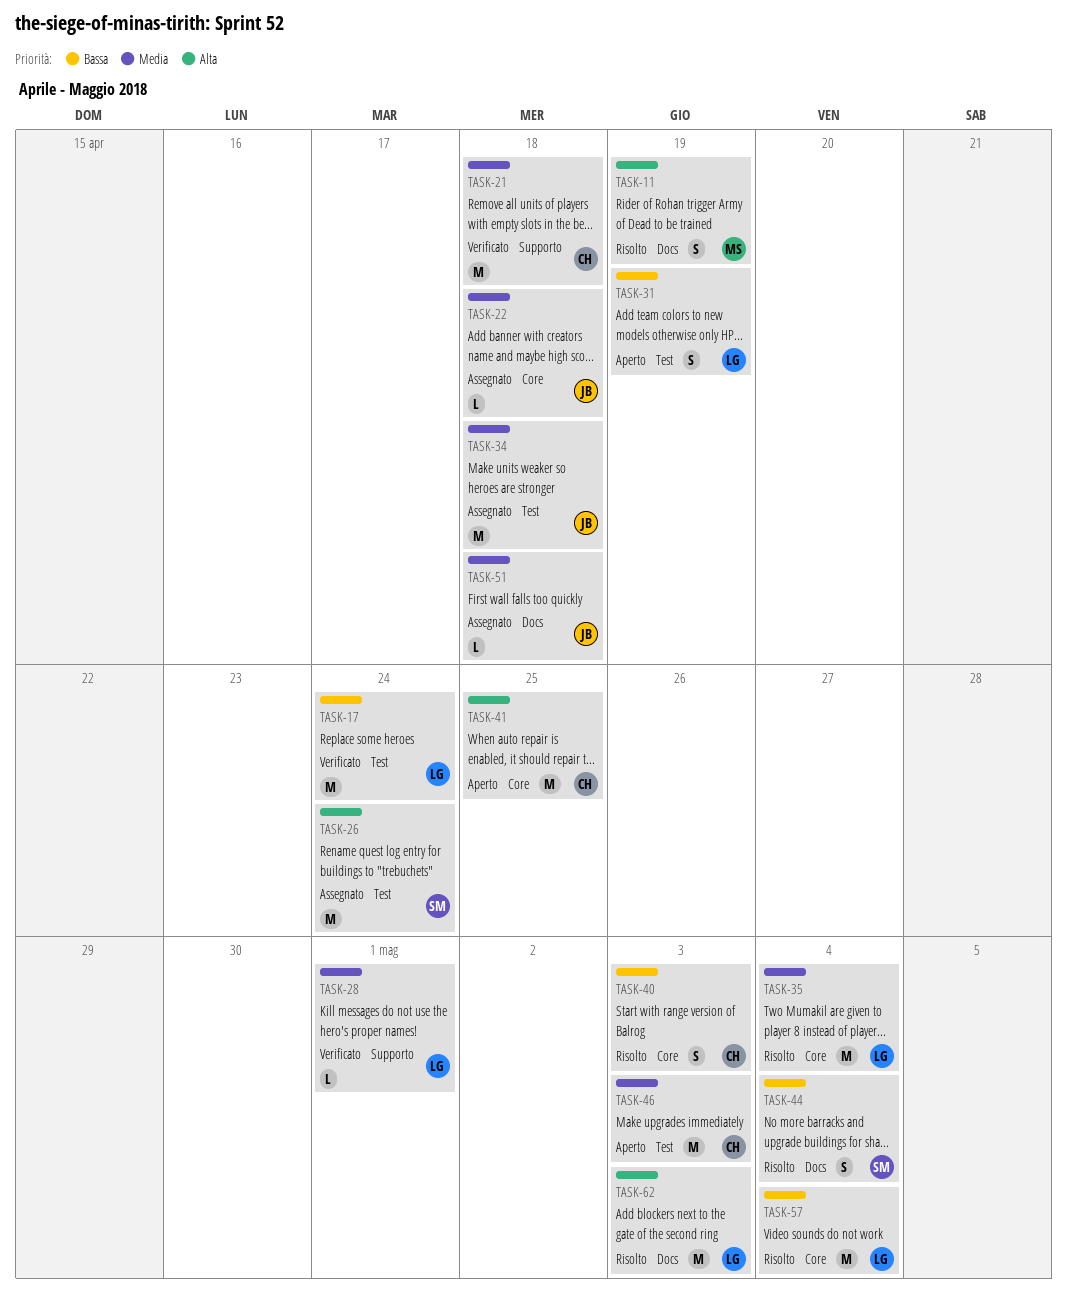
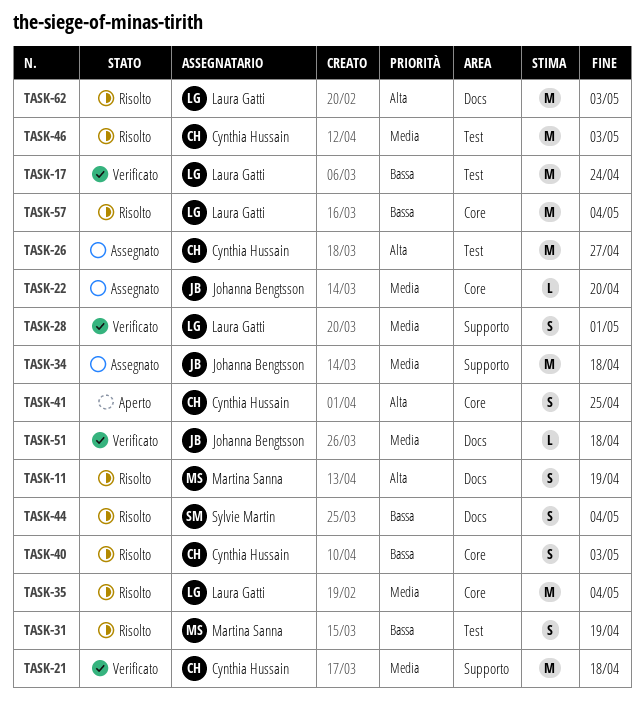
TASK-22, due: Apr 18 -> Apr 20
TASK-26, owner: Sylvie Martin -> Cynthia Hussain
TASK-26, due: Apr 24 -> Apr 27
TASK-28, estimate: L -> S
TASK-31, status: Aperto -> Risolto
TASK-31, owner: Laura Gatti -> Martina Sanna
TASK-34, label: Test -> Supporto
TASK-41, estimate: M -> S
TASK-46, status: Aperto -> Risolto
TASK-51, status: Assegnato -> Verificato

